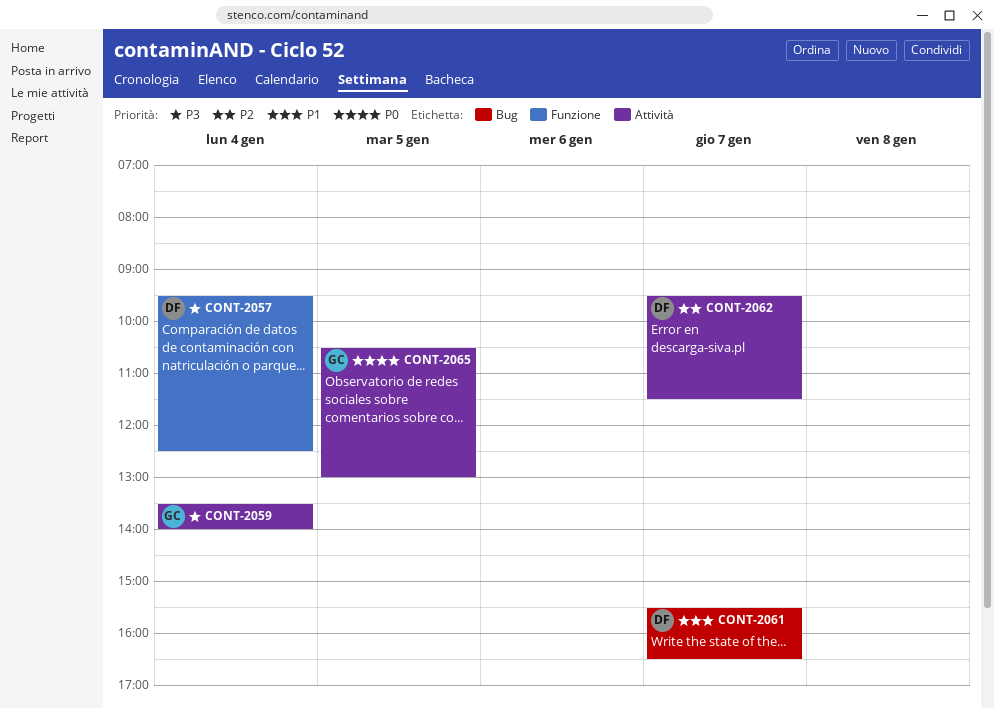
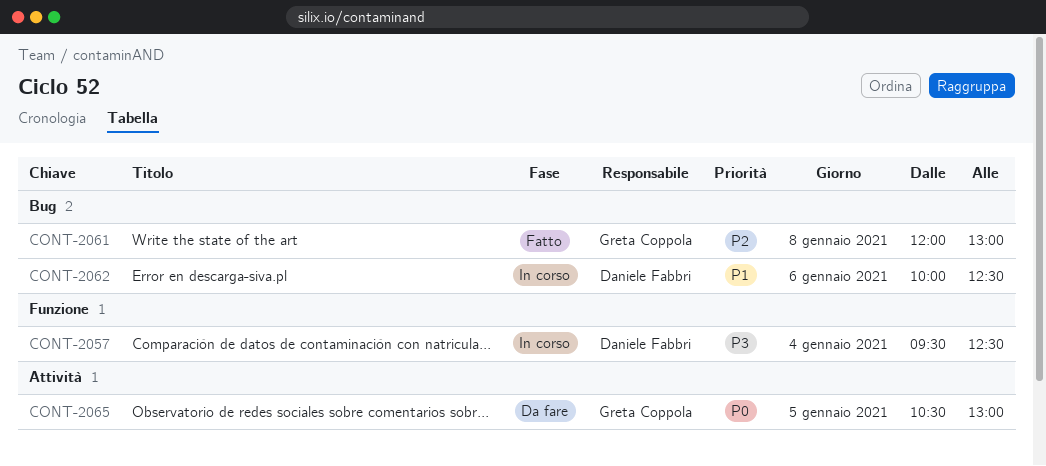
CONT-2059: present -> none
CONT-2061, owner: Daniele Fabbri -> Greta Coppola
CONT-2061, priority: P1 -> P2
CONT-2061, day: Jan 7 -> Jan 8
CONT-2061, begins: 15:30 -> 12:00
CONT-2061, ends: 16:30 -> 13:00
CONT-2062, priority: P2 -> P1
CONT-2062, label: Attività -> Bug
CONT-2062, day: Jan 7 -> Jan 6
CONT-2062, begins: 09:30 -> 10:00
CONT-2062, ends: 11:30 -> 12:30

